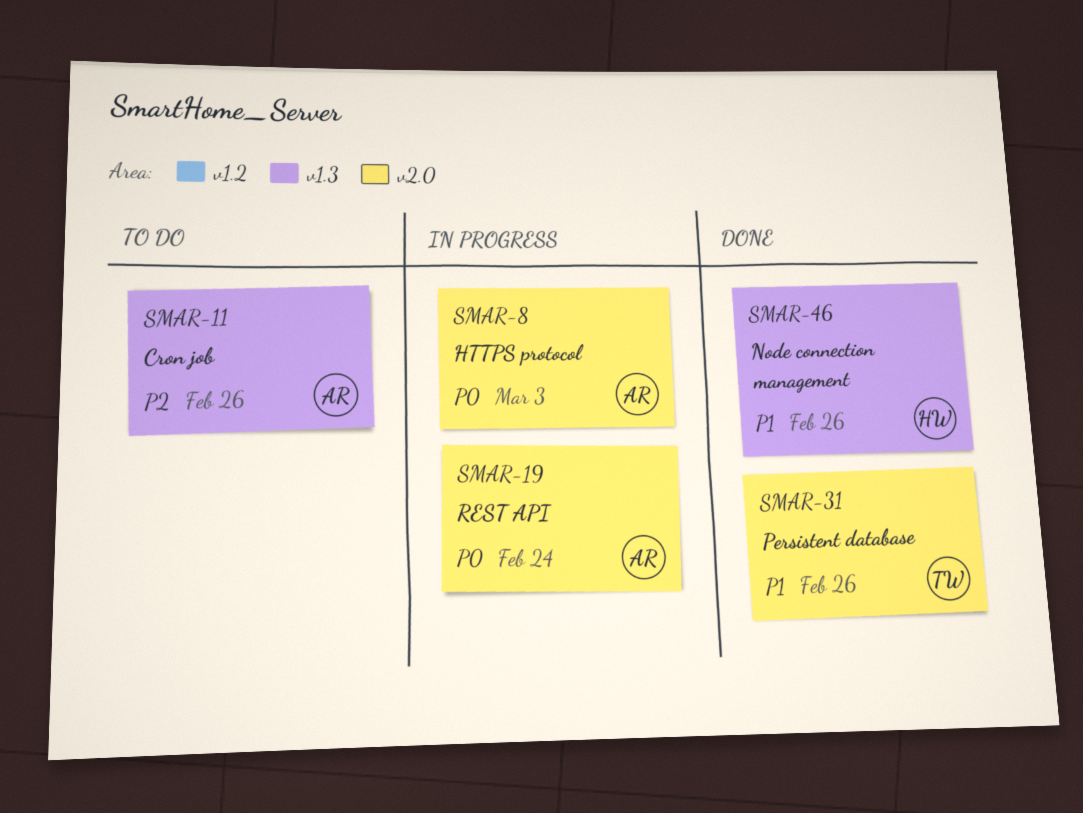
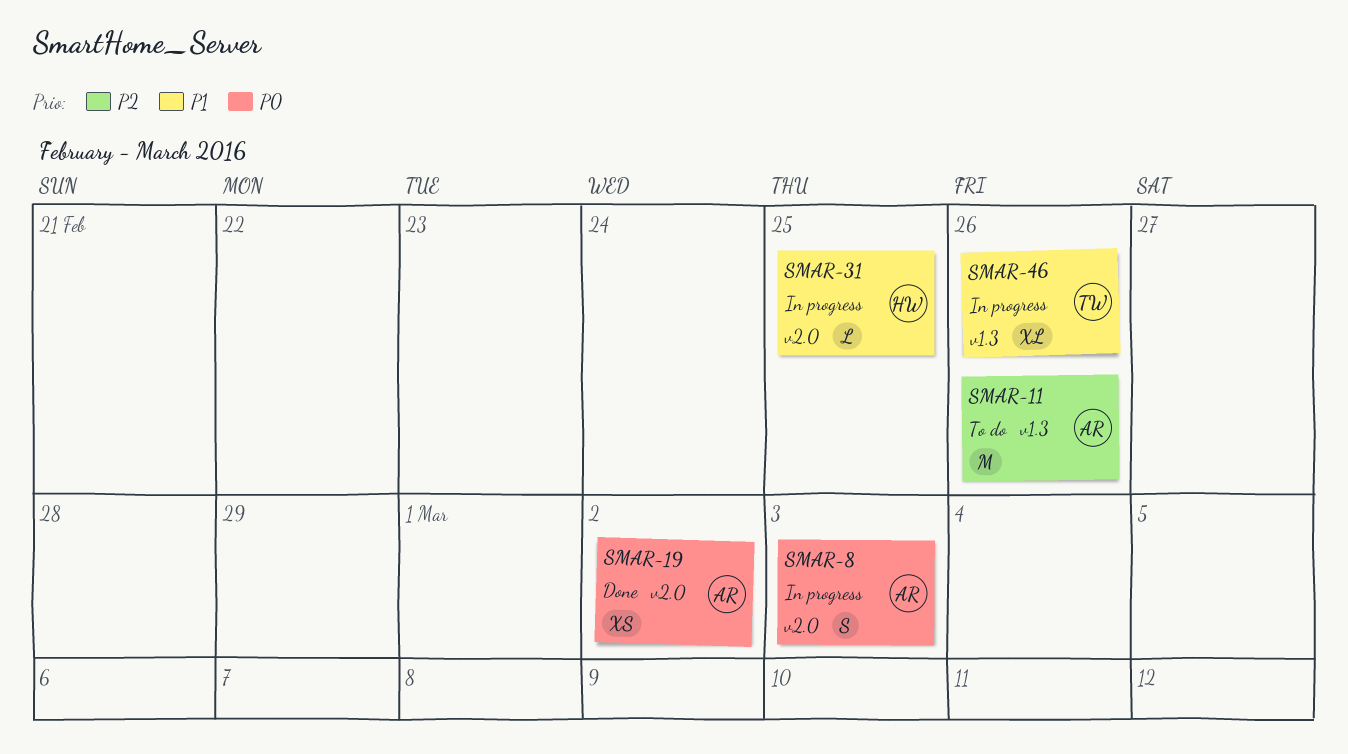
SMAR-19, status: In progress -> Done
SMAR-19, due: Feb 24 -> Mar 2
SMAR-31, status: Done -> In progress
SMAR-31, owner: TW -> HW
SMAR-31, due: Feb 26 -> Feb 25
SMAR-46, status: Done -> In progress
SMAR-46, owner: HW -> TW

